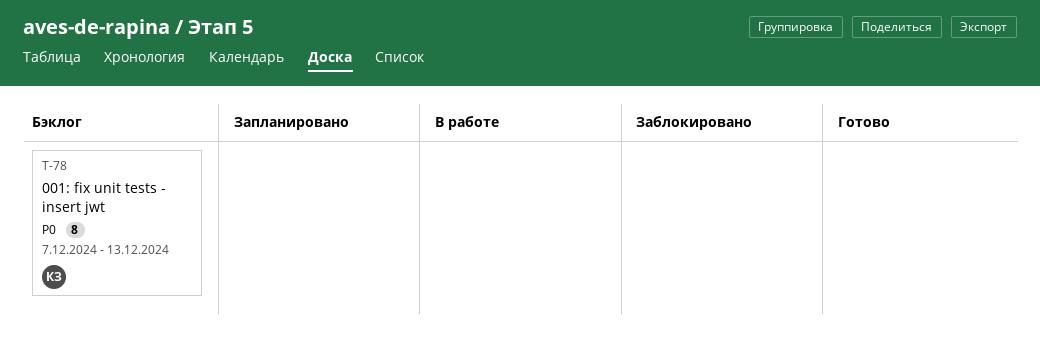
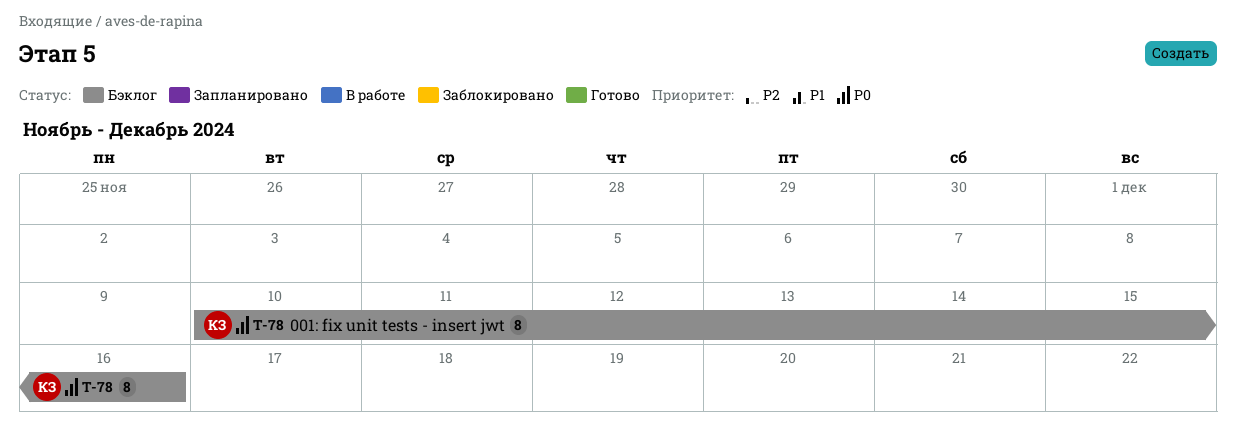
T-78, start: Dec 7 -> Dec 10
T-78, due: Dec 13 -> Dec 16

